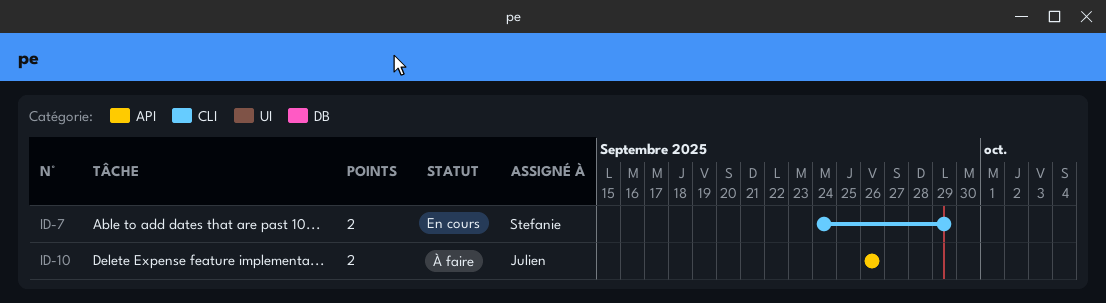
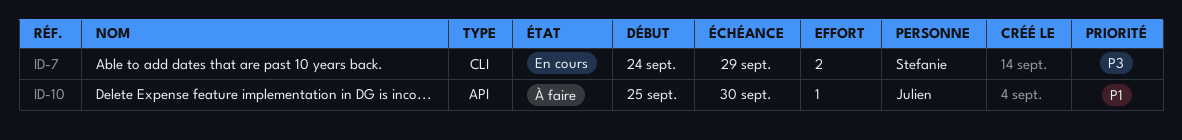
ID-10, estimate: 2 -> 1
ID-10, start: Sep 26 -> Sep 25
ID-10, due: Sep 26 -> Sep 30

